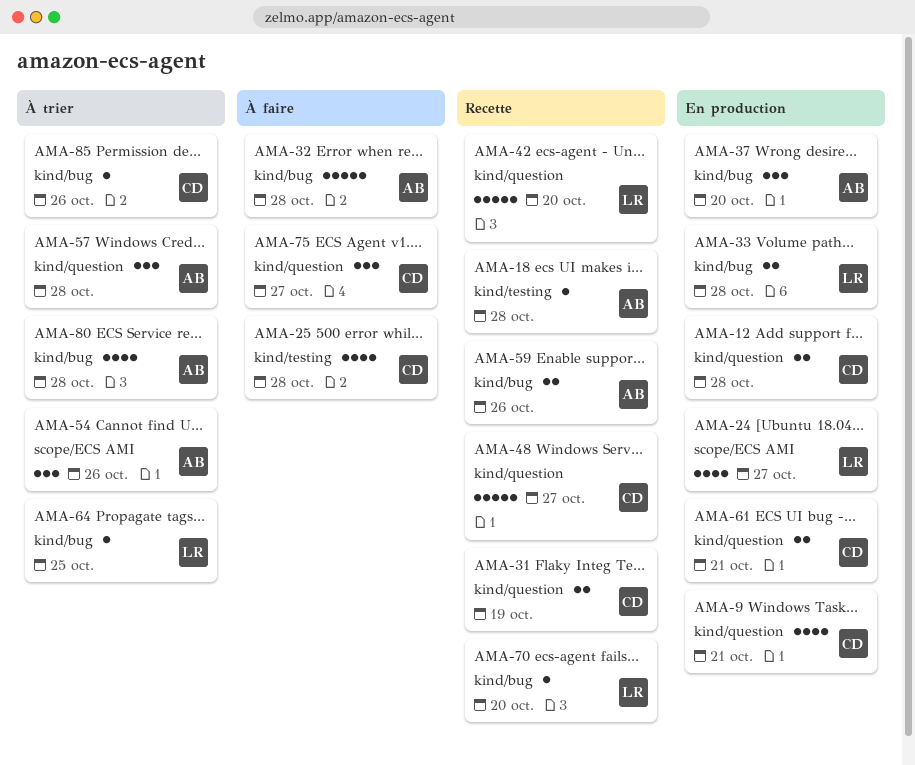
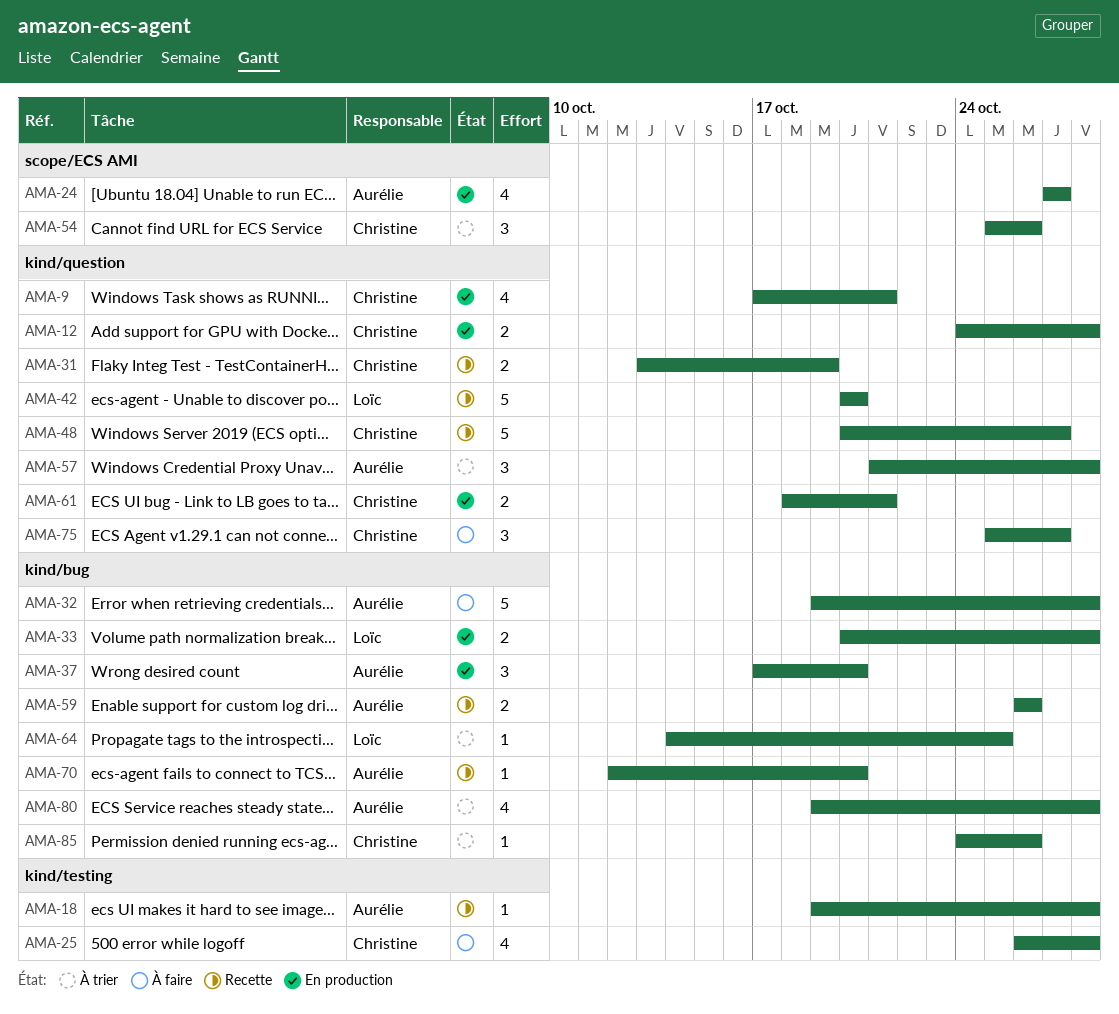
AMA-24, owner: Loïc -> Aurélie
AMA-54, owner: Aurélie -> Christine
AMA-70, owner: Loïc -> Aurélie

